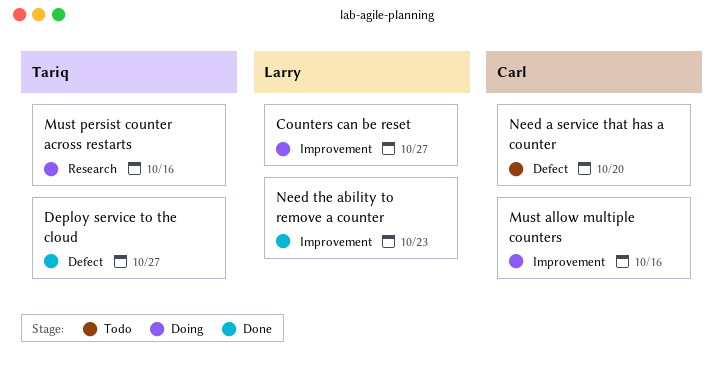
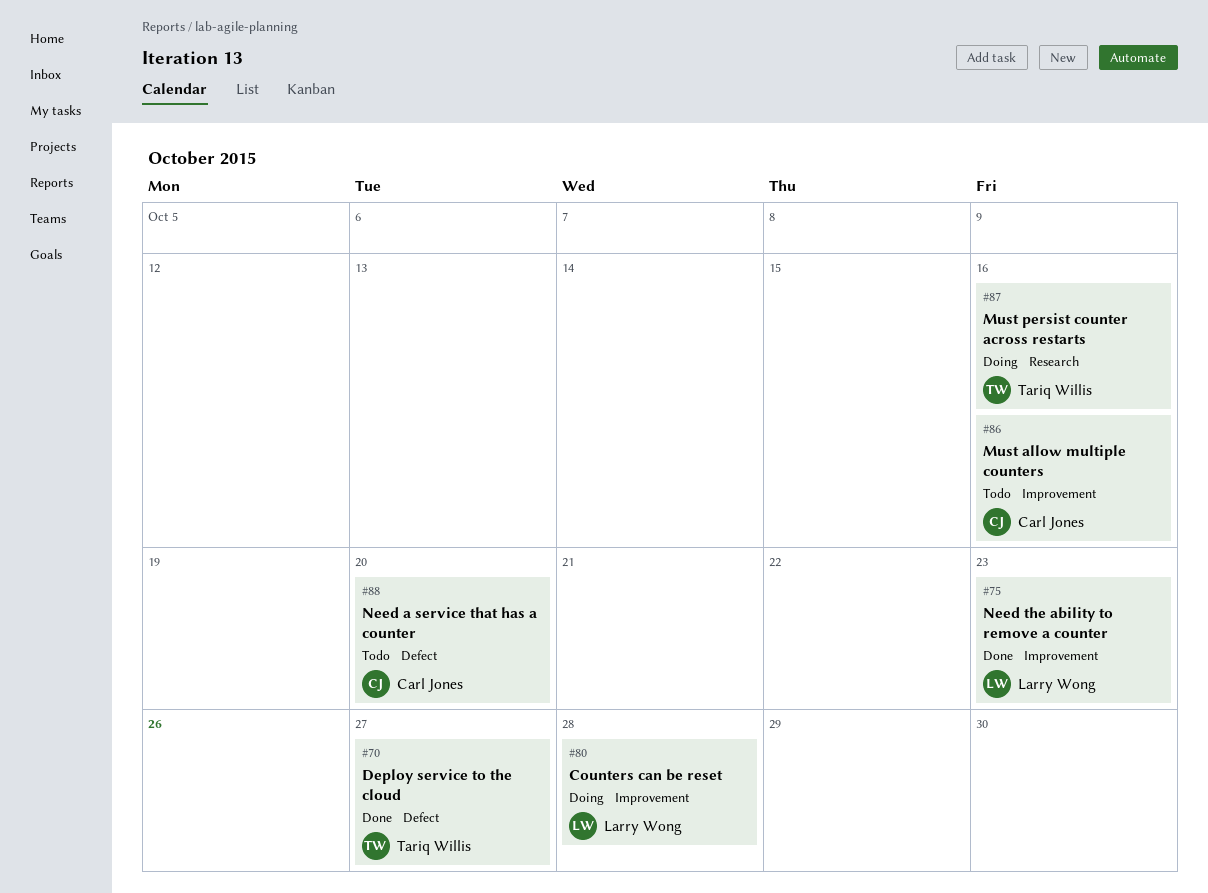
Counters can be reset, due: Oct 27 -> Oct 28
Must allow multiple counters, status: Doing -> Todo

